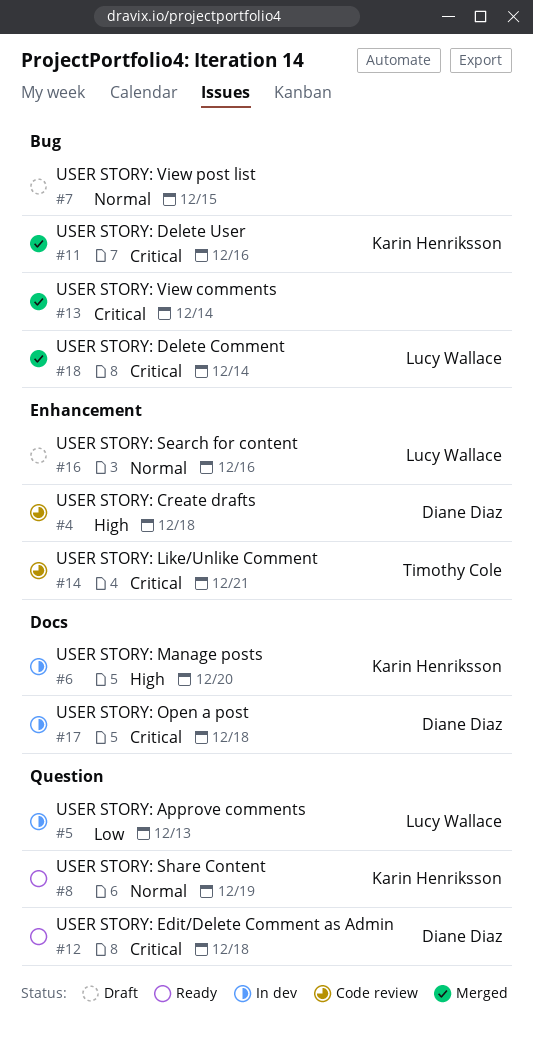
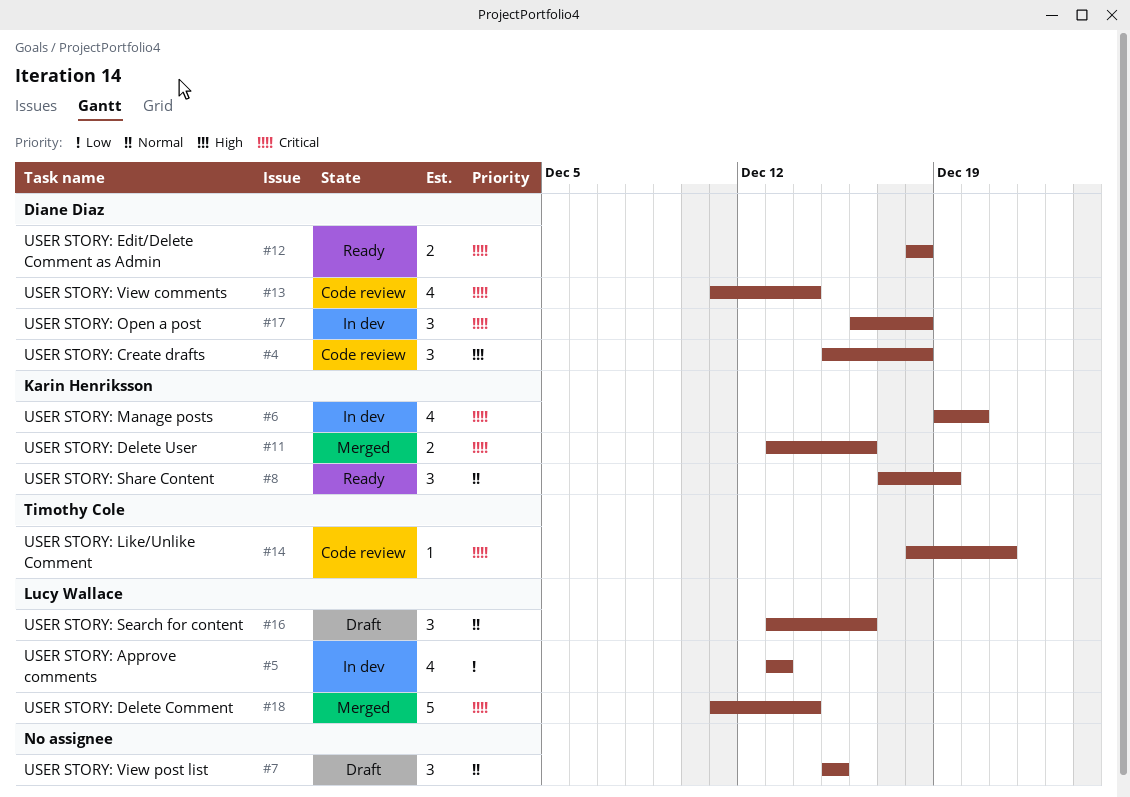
#6, priority: High -> Critical
#13, status: Merged -> Code review
#13, owner: none -> Diane Diaz

